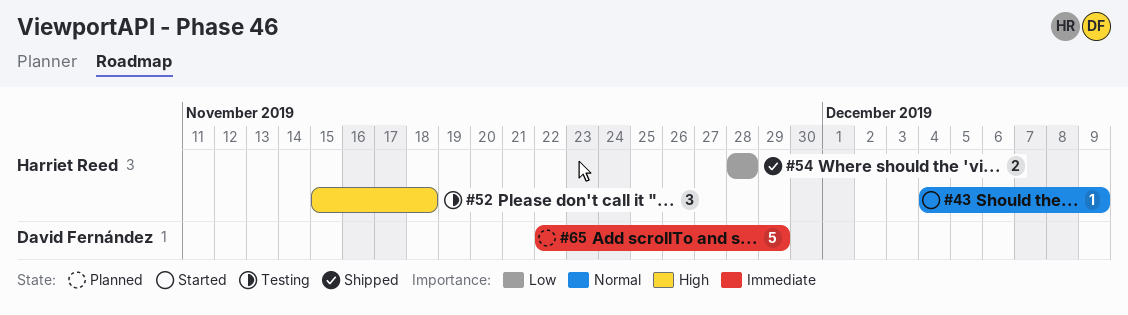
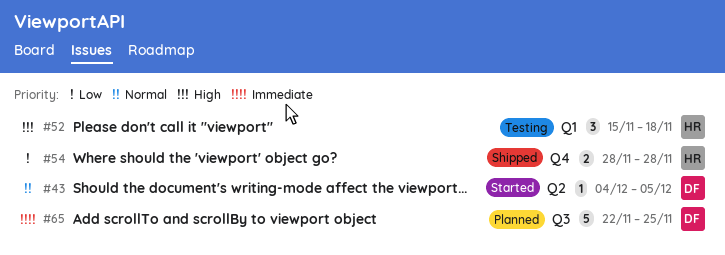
#43, owner: Harriet Reed -> David Fernández
#43, due: Dec 9 -> Dec 5
#65, due: Nov 29 -> Nov 25

